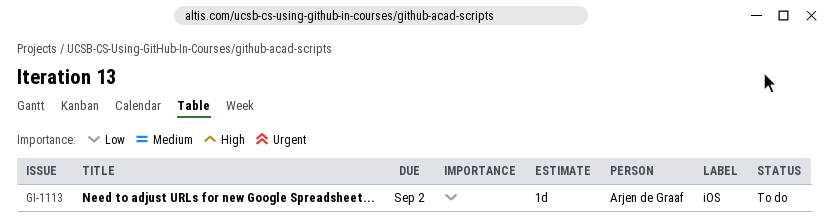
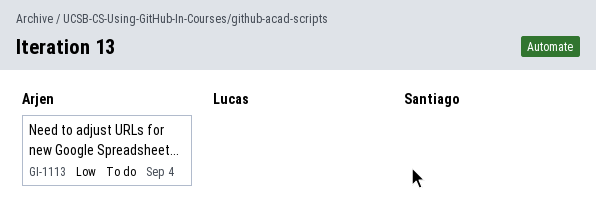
GI-1113, due: Sep 2 -> Sep 4

